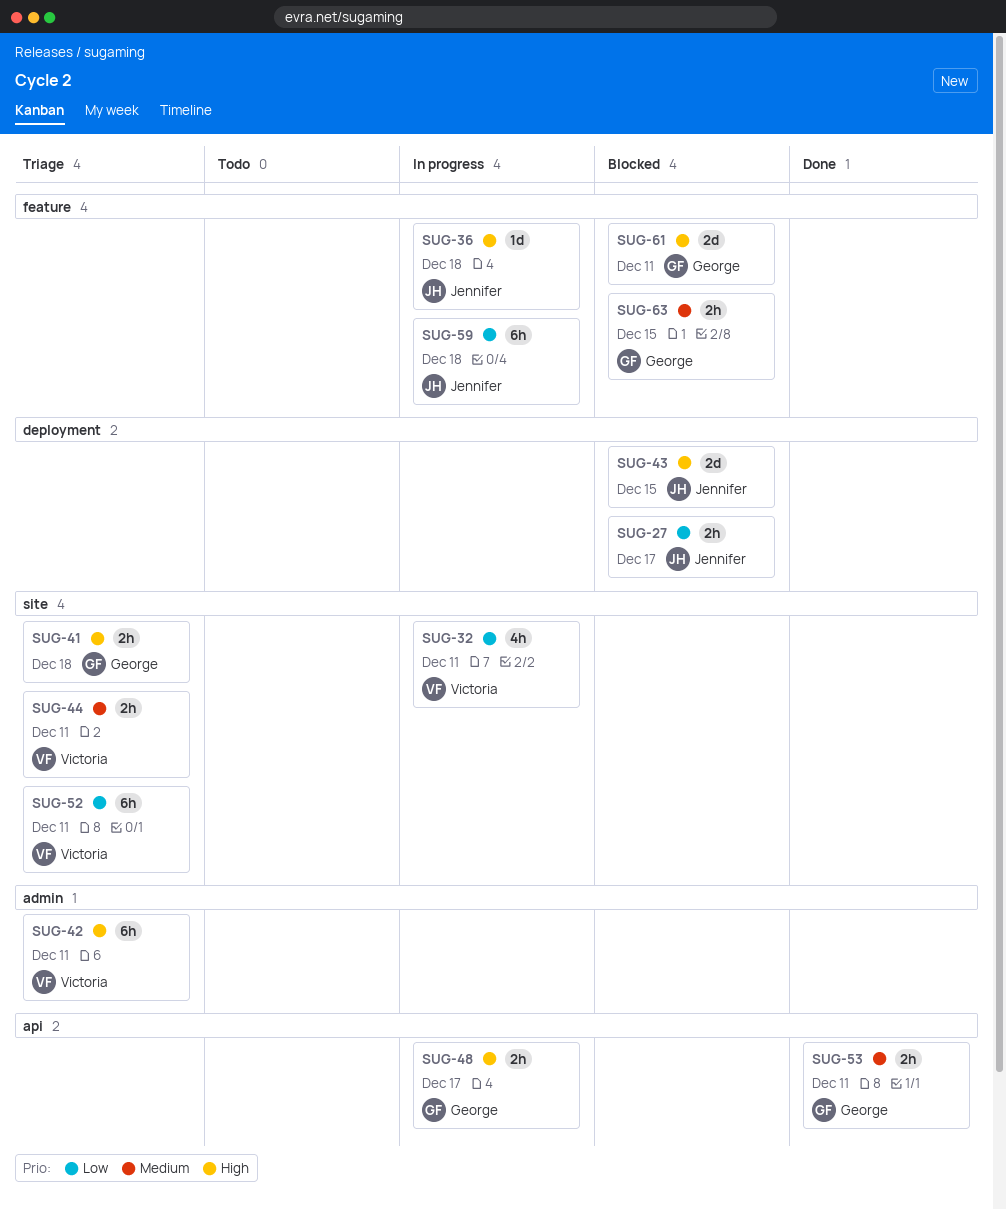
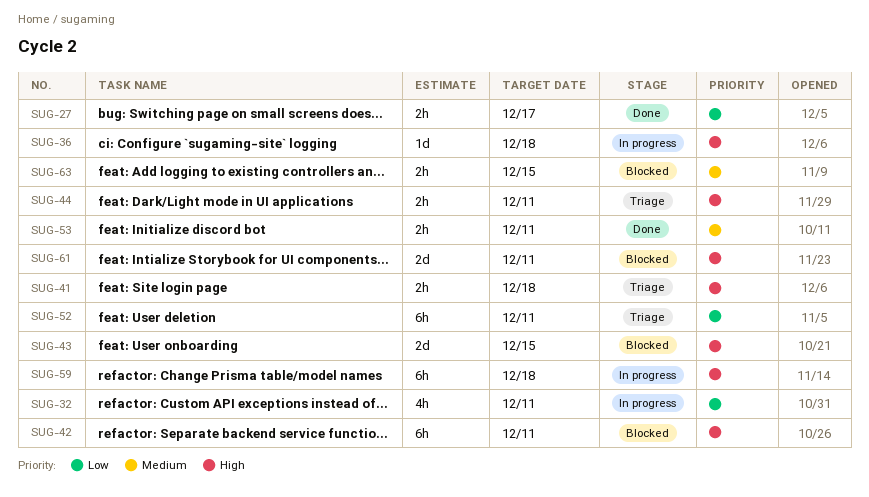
SUG-27, status: Blocked -> Done
SUG-42, status: Triage -> Blocked
SUG-44, priority: Medium -> High
SUG-48: present -> none
SUG-59, priority: Low -> High

